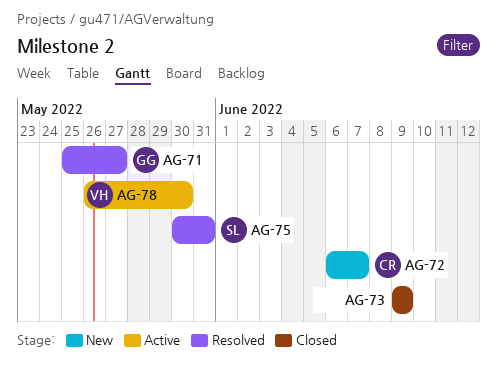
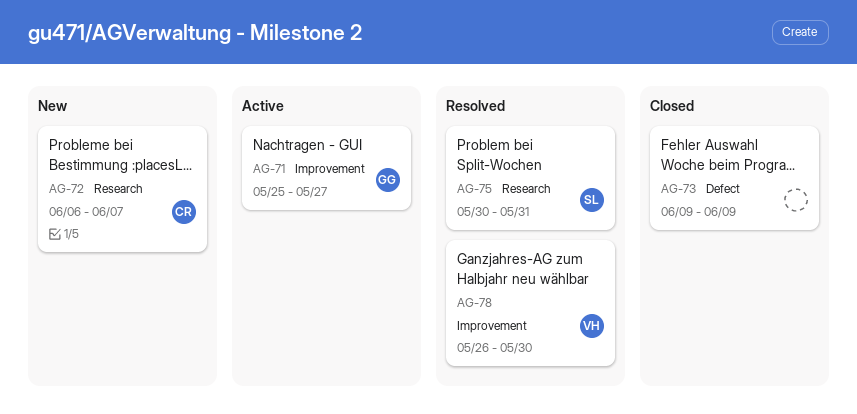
AG-71, status: Resolved -> Active
AG-78, status: Active -> Resolved

